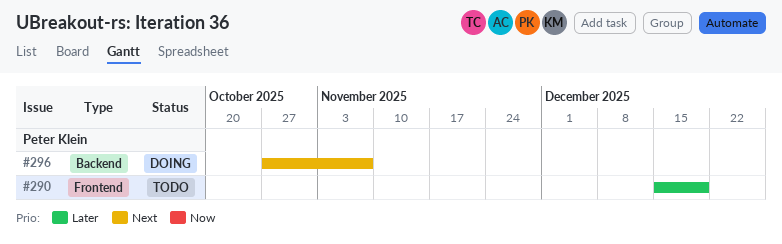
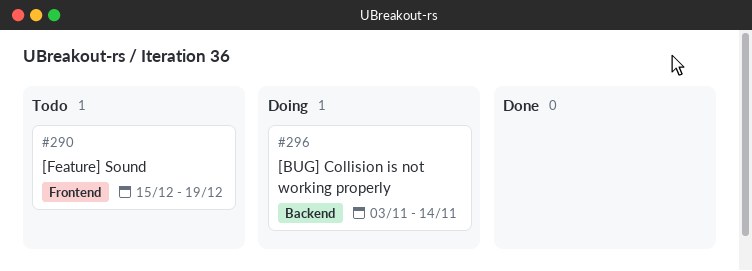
#296, start: Oct 27 -> Nov 3
#296, due: Nov 7 -> Nov 14

